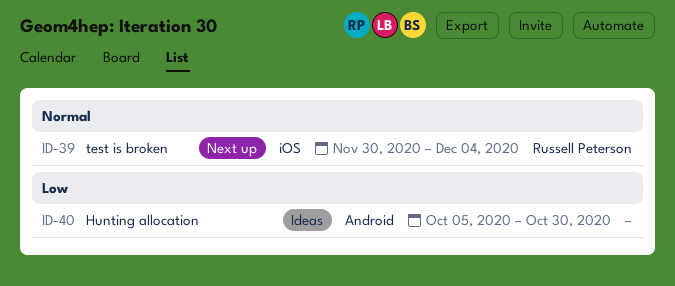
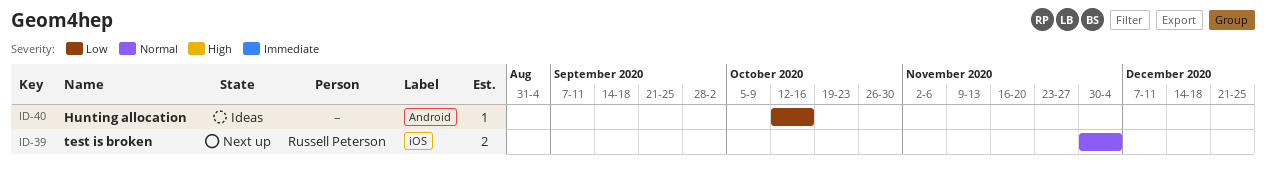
ID-40, start: Oct 5 -> Oct 12
ID-40, due: Oct 30 -> Oct 16

